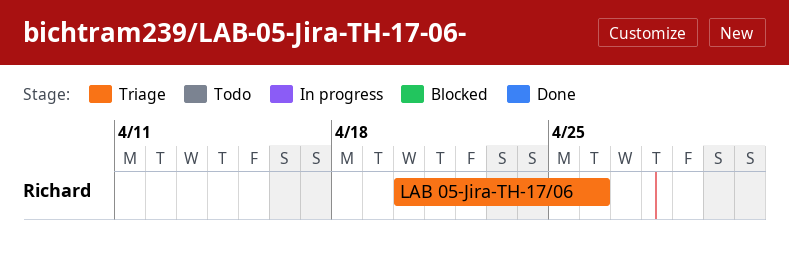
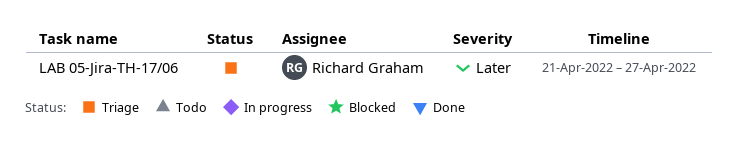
LAB 05-Jira-TH-17/06, start: Apr 20 -> Apr 21
LAB 05-Jira-TH-17/06, due: Apr 26 -> Apr 27

